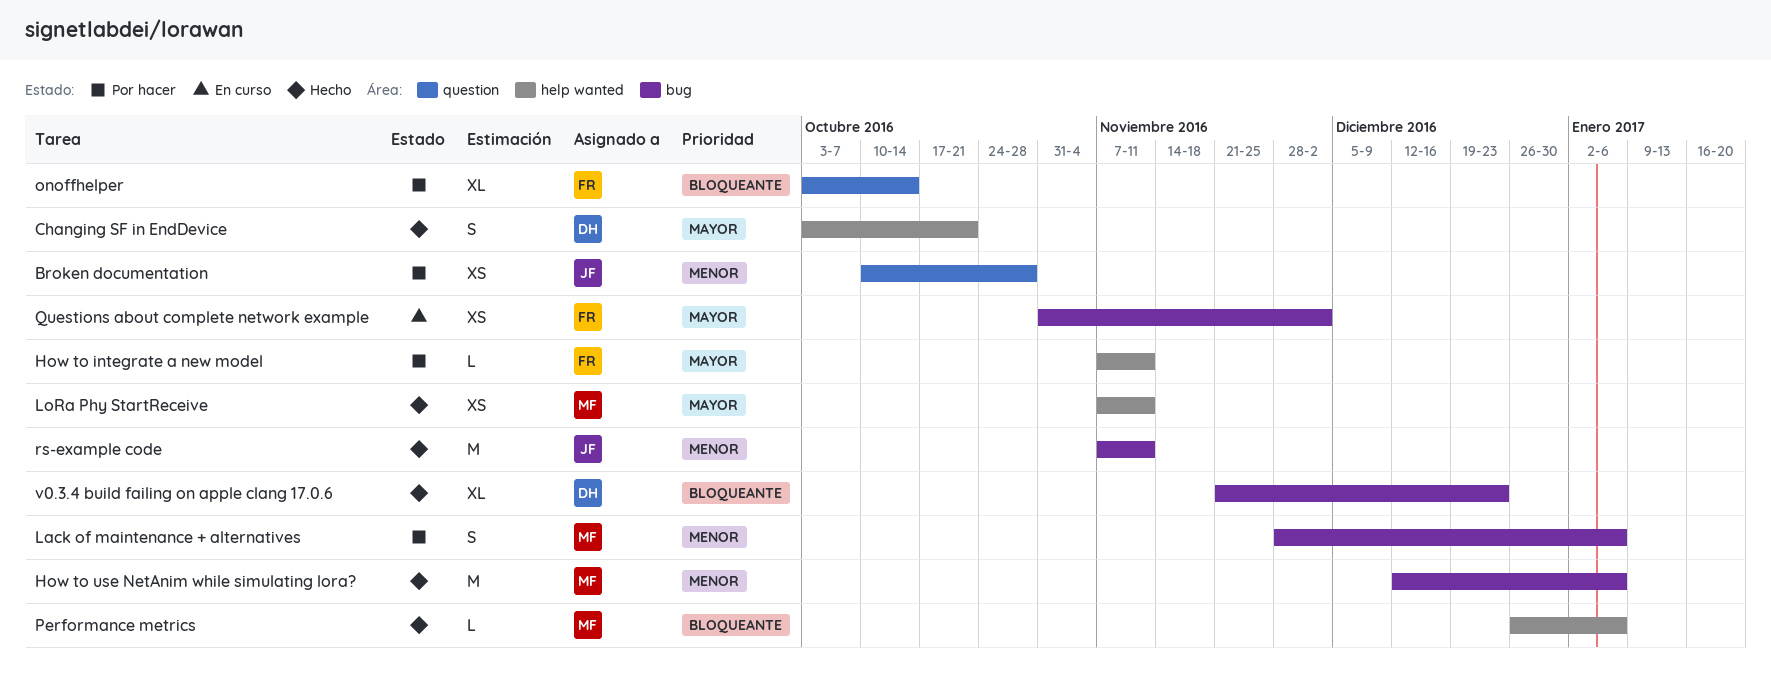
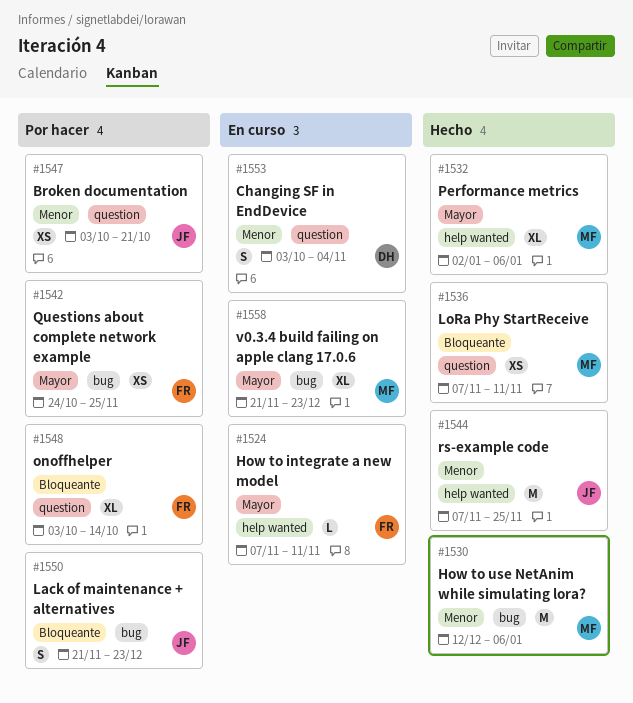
Broken documentation, start: Oct 10 -> Oct 3
Broken documentation, due: Oct 28 -> Oct 21
Changing SF in EndDevice, status: Hecho -> En curso
Changing SF in EndDevice, priority: Mayor -> Menor
Changing SF in EndDevice, label: help wanted -> question
Changing SF in EndDevice, due: Oct 21 -> Nov 4
How to integrate a new model, status: Por hacer -> En curso
Lack of maintenance + alternatives, owner: MF -> JF
Lack of maintenance + alternatives, priority: Menor -> Bloqueante
Lack of maintenance + alternatives, start: Nov 28 -> Nov 21
Lack of maintenance + alternatives, due: Jan 6 -> Dec 23
LoRa Phy StartReceive, priority: Mayor -> Bloqueante
LoRa Phy StartReceive, label: help wanted -> question
Performance metrics, priority: Bloqueante -> Mayor
Performance metrics, estimate: L -> XL
Performance metrics, start: Dec 26 -> Jan 2
Questions about complete network example, status: En curso -> Por hacer
Questions about complete network example, start: Oct 31 -> Oct 24
Questions about complete network example, due: Dec 2 -> Nov 25
rs-example code, label: bug -> help wanted
rs-example code, due: Nov 11 -> Nov 25
v0.3.4 build failing on apple clang 17.0.6, status: Hecho -> En curso
v0.3.4 build failing on apple clang 17.0.6, owner: DH -> MF
v0.3.4 build failing on apple clang 17.0.6, priority: Bloqueante -> Mayor

